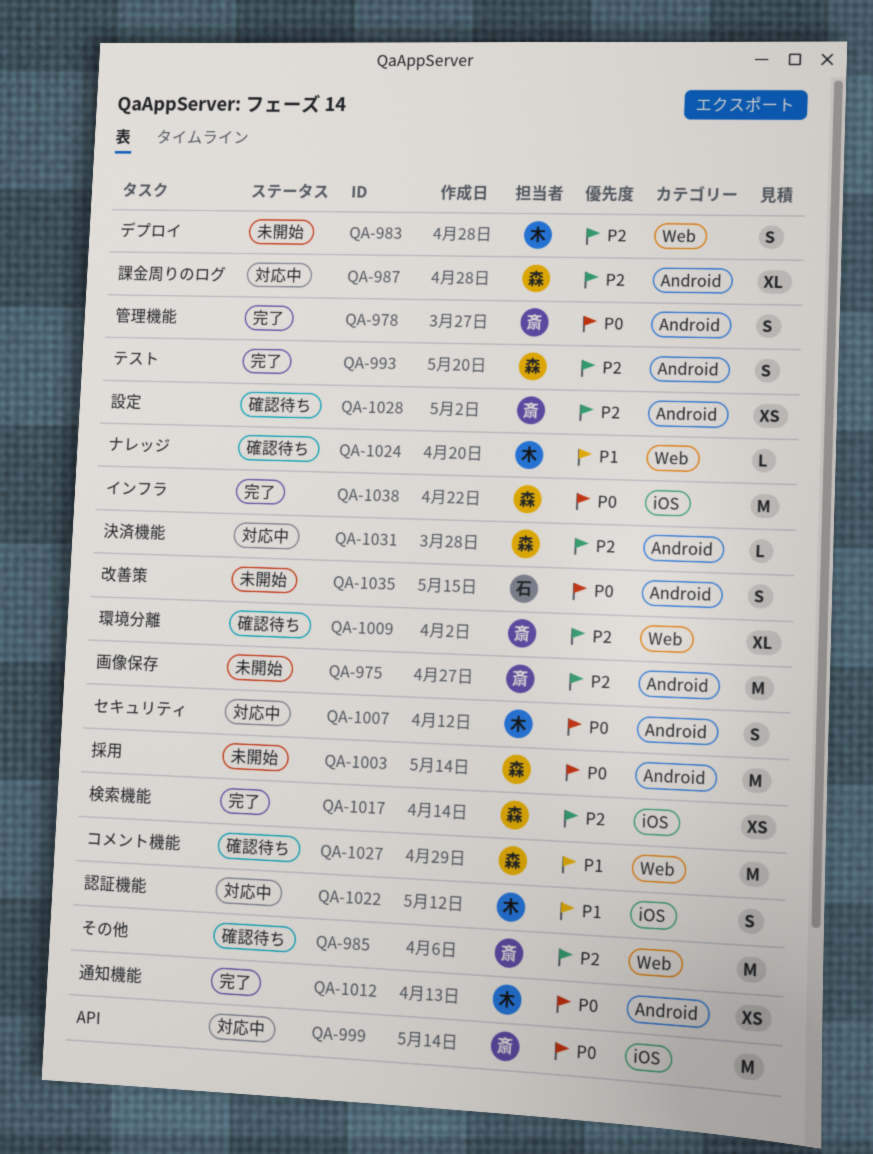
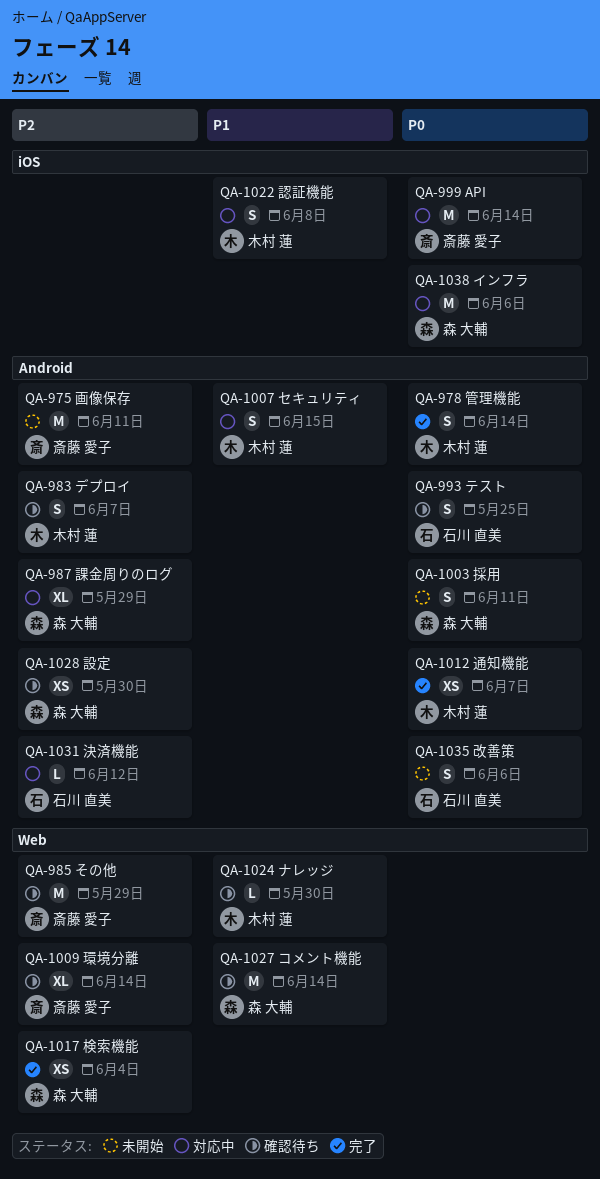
QA-978, owner: 斎藤 愛子 -> 木村 蓮
QA-983, status: 未開始 -> 確認待ち
QA-983, label: Web -> Android
QA-993, status: 完了 -> 確認待ち
QA-993, owner: 森 大輔 -> 石川 直美
QA-993, priority: P2 -> P0
QA-1003, estimate: M -> S
QA-1007, priority: P0 -> P1
QA-1017, label: iOS -> Web
QA-1028, owner: 斎藤 愛子 -> 森 大輔
QA-1031, owner: 森 大輔 -> 石川 直美
QA-1038, status: 完了 -> 対応中

